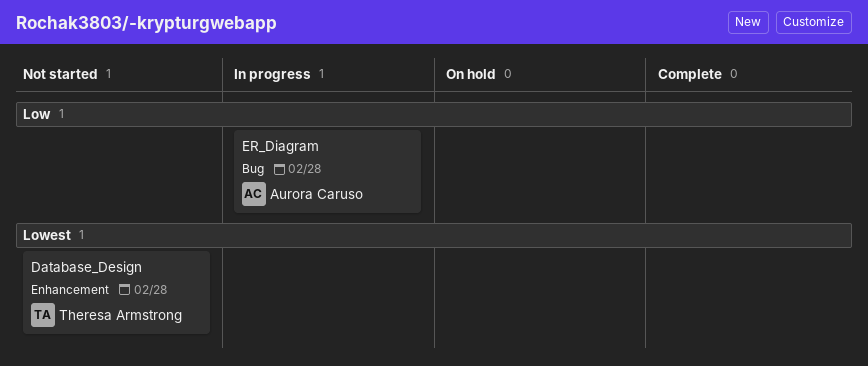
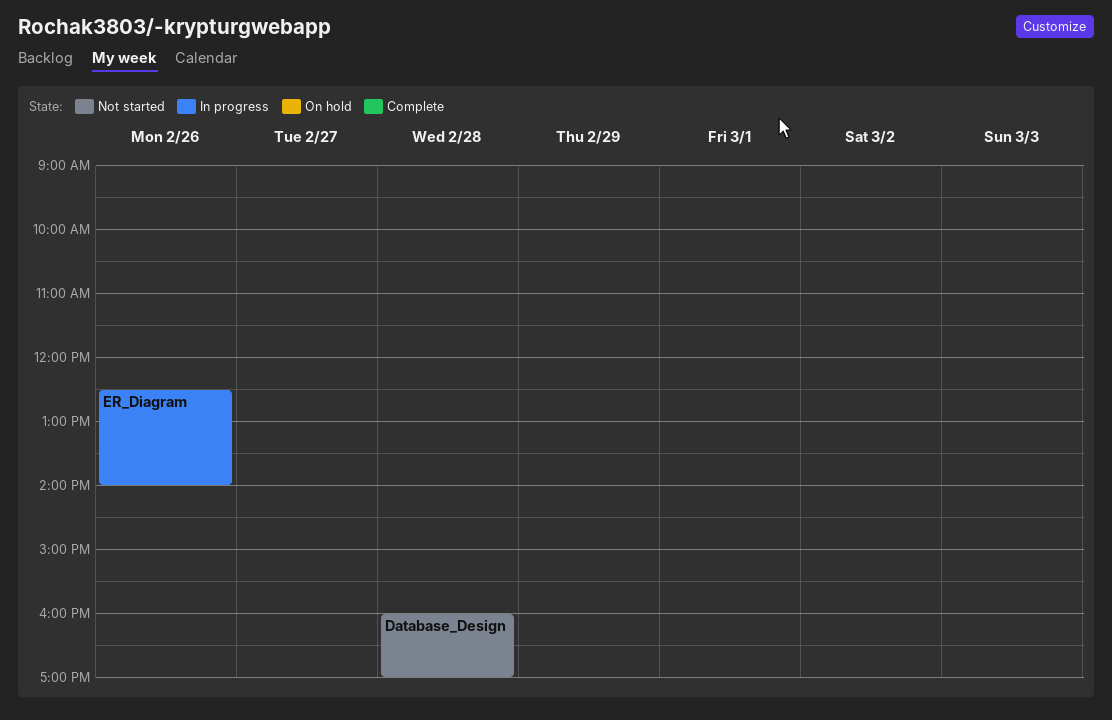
ER_Diagram, day: Feb 28 -> Feb 26

